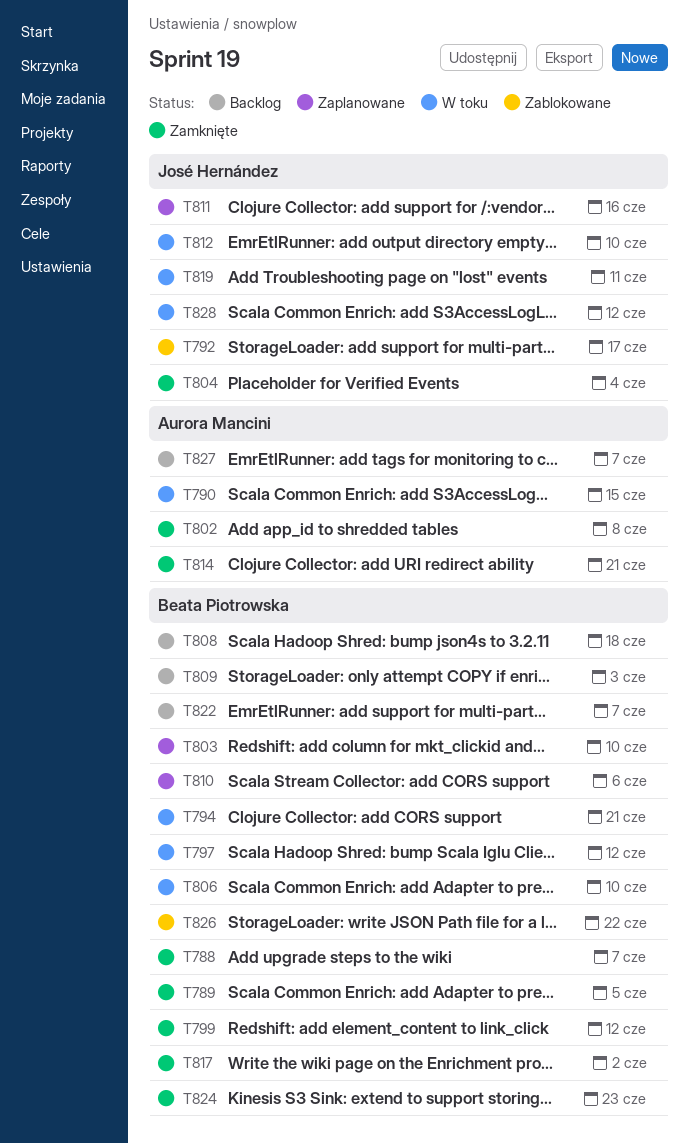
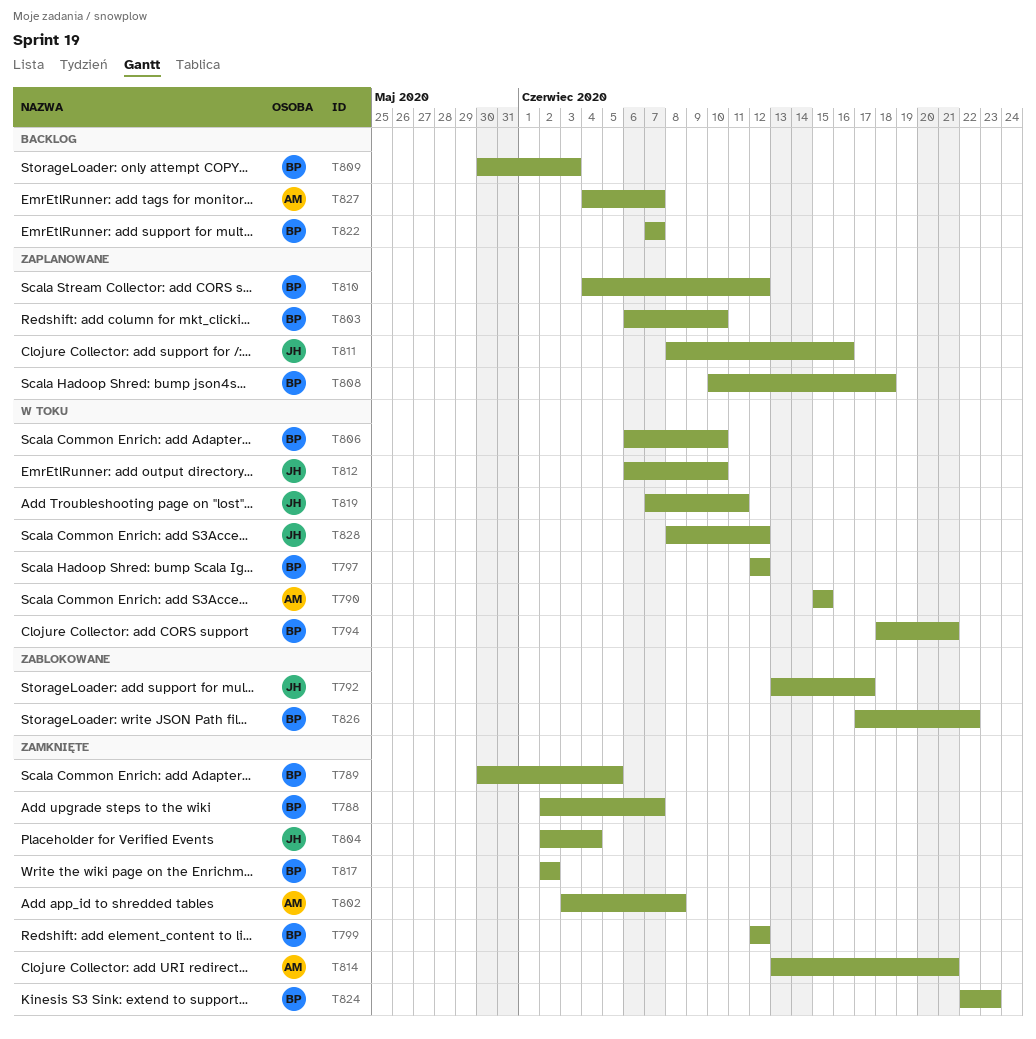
T808, status: Backlog -> Zaplanowane
T810, due: Jun 6 -> Jun 12

